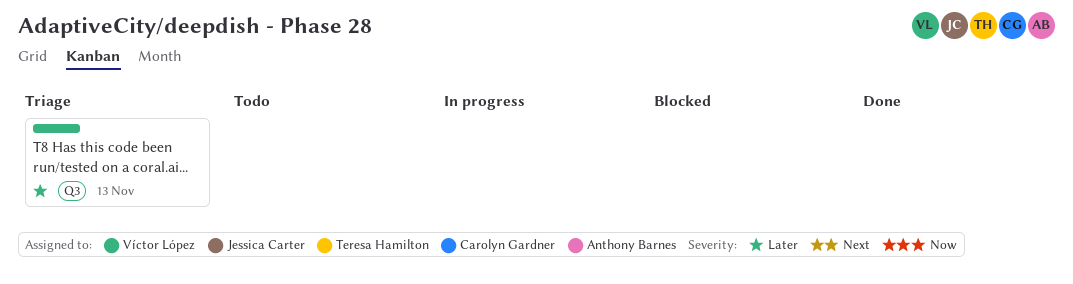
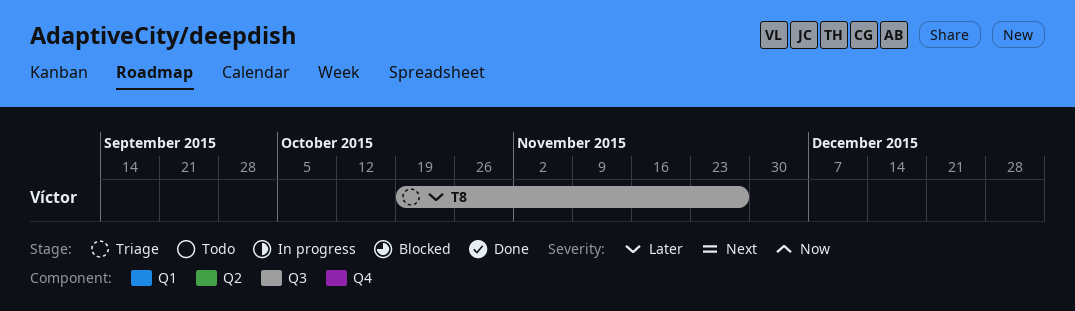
T8, due: Nov 13 -> Nov 27

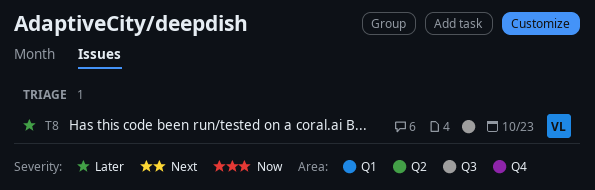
T8, due: Nov 27 -> Oct 23

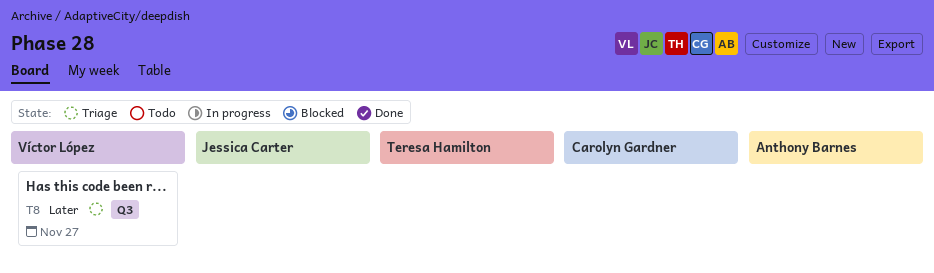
T8, due: Oct 23 -> Nov 27

